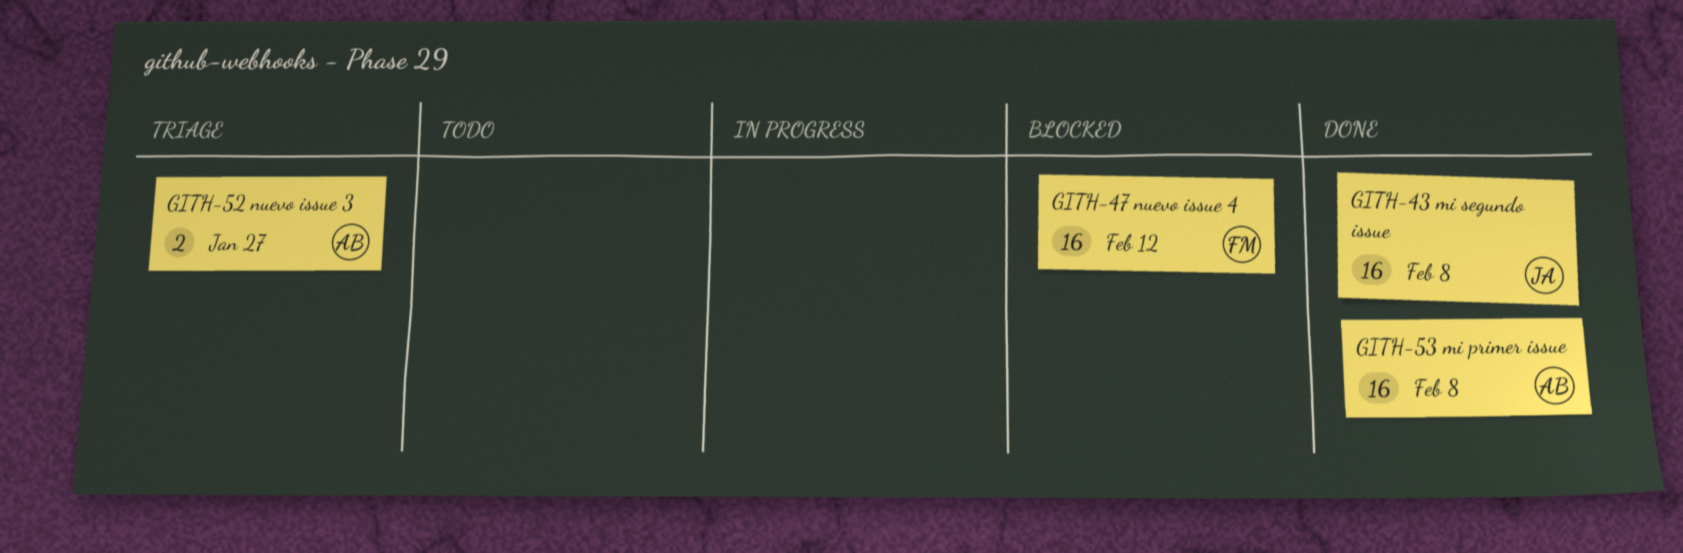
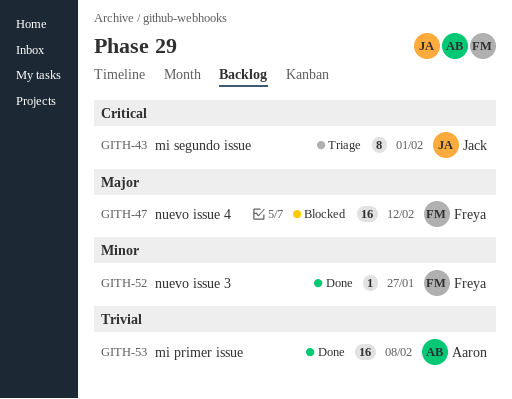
GITH-43, status: Done -> Triage
GITH-43, estimate: 16 -> 8
GITH-43, due: Feb 8 -> Feb 1
GITH-52, status: Triage -> Done
GITH-52, owner: Aaron -> Freya
GITH-52, estimate: 2 -> 1

